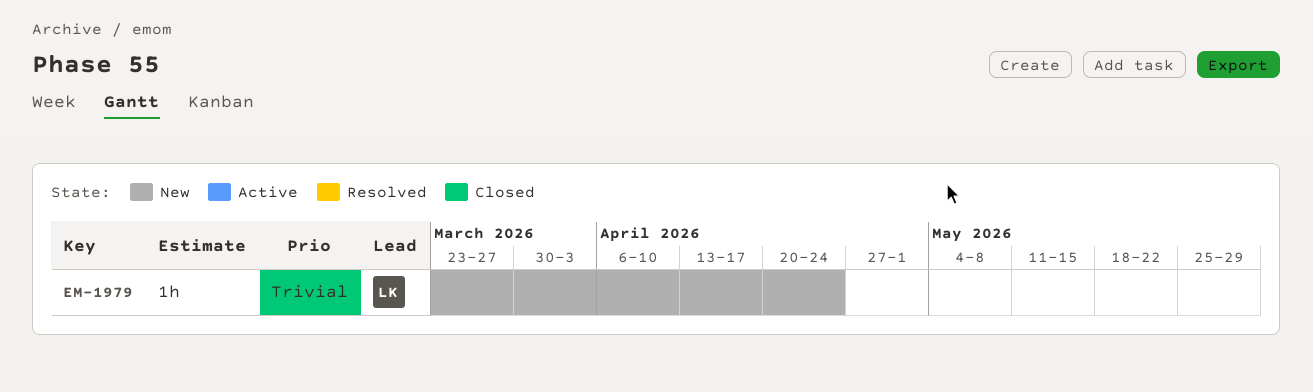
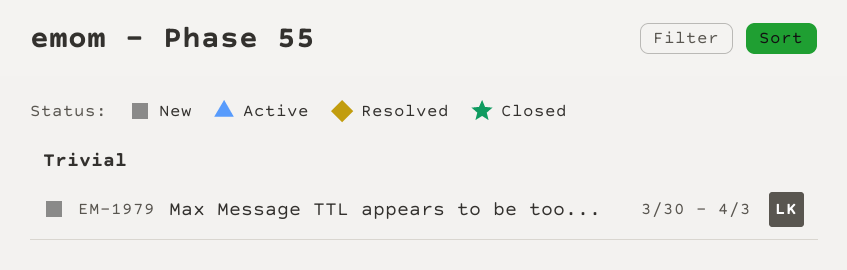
EM-1979, start: Mar 23 -> Mar 30
EM-1979, due: Apr 24 -> Apr 3

